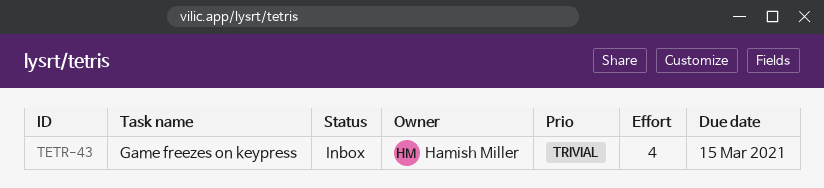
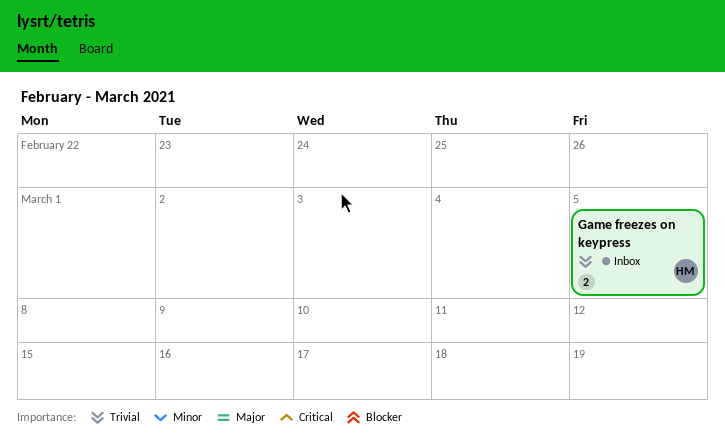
Game freezes on keypress, estimate: 4 -> 2
Game freezes on keypress, due: Mar 15 -> Mar 5

